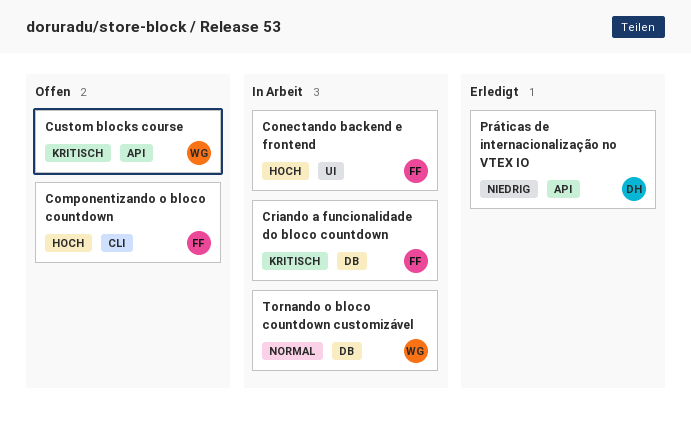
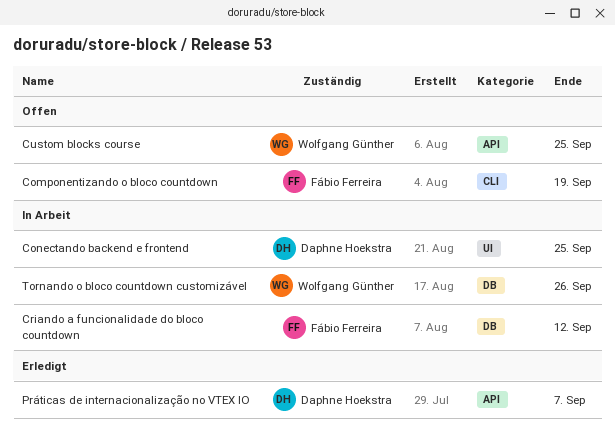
Conectando backend e frontend, owner: Fábio Ferreira -> Daphne Hoekstra

